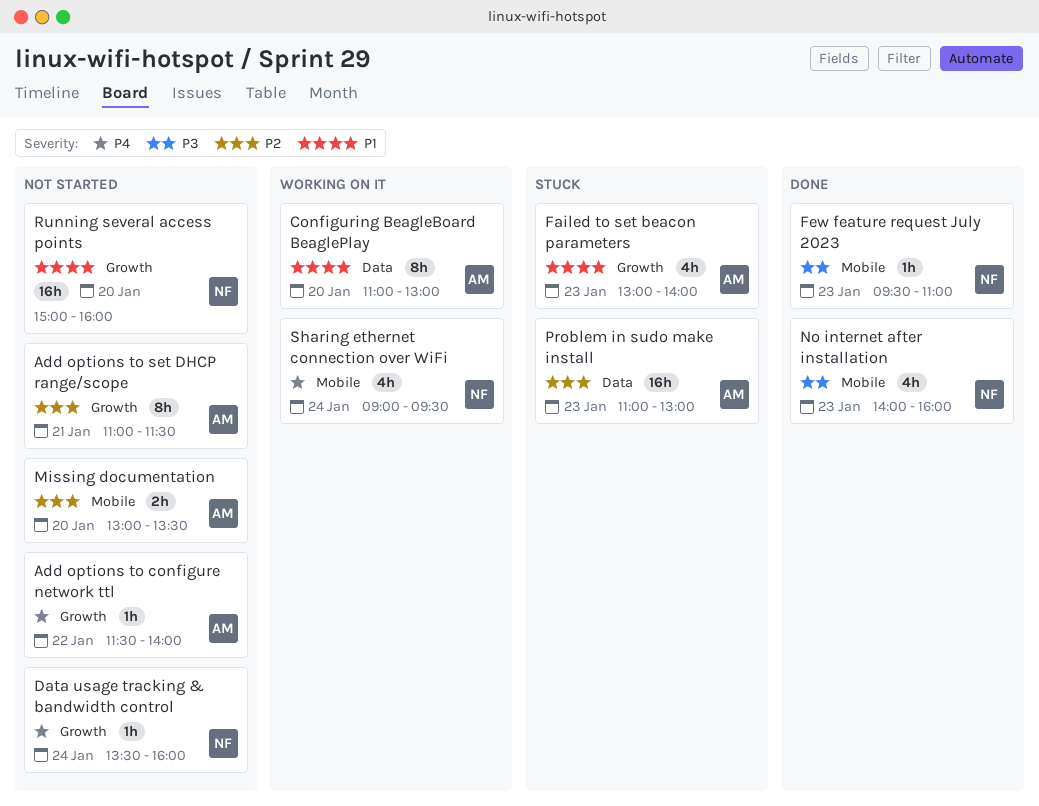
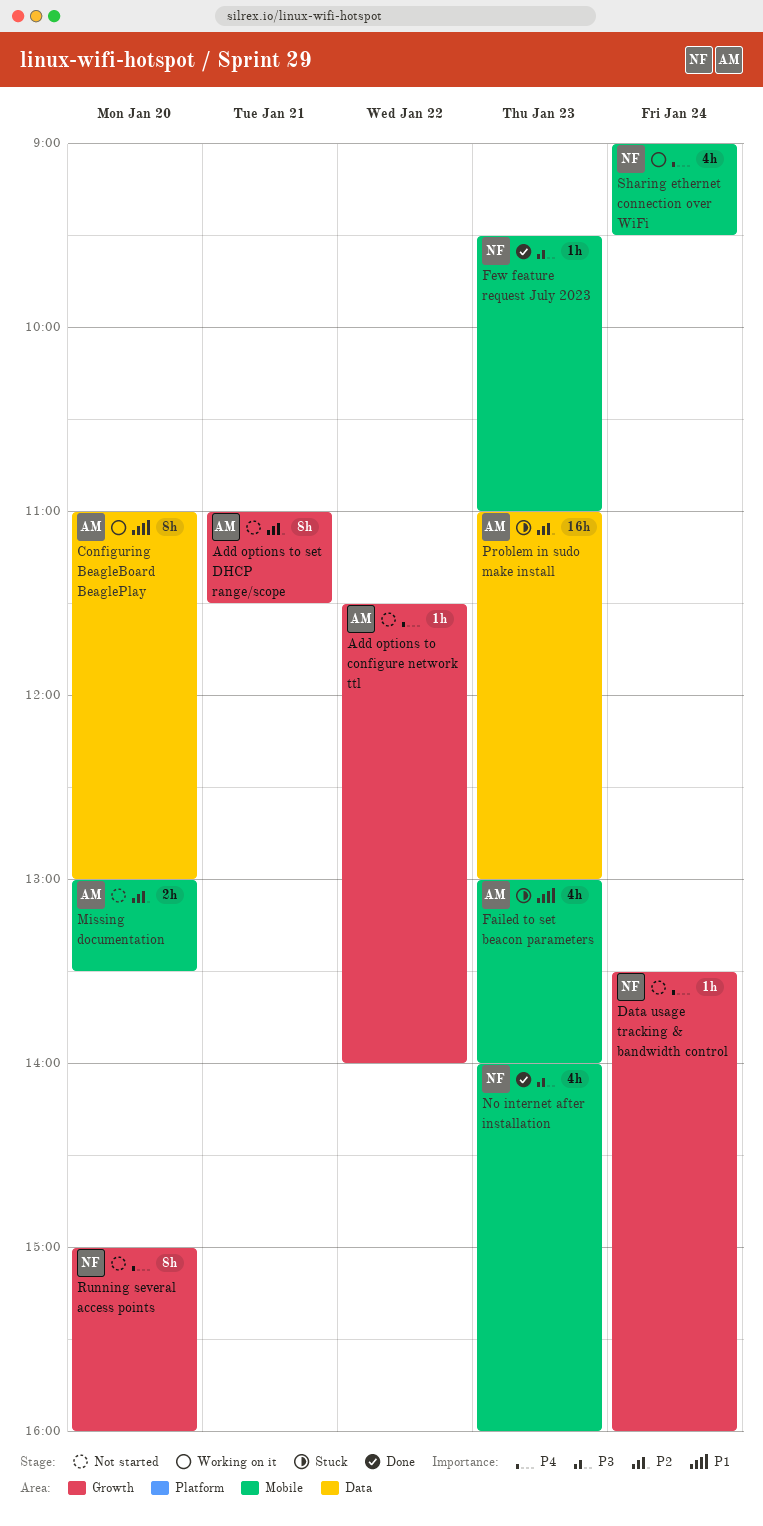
Failed to set beacon parameters, label: Growth -> Mobile
Running several access points, priority: P1 -> P4
Running several access points, estimate: 16h -> 8h

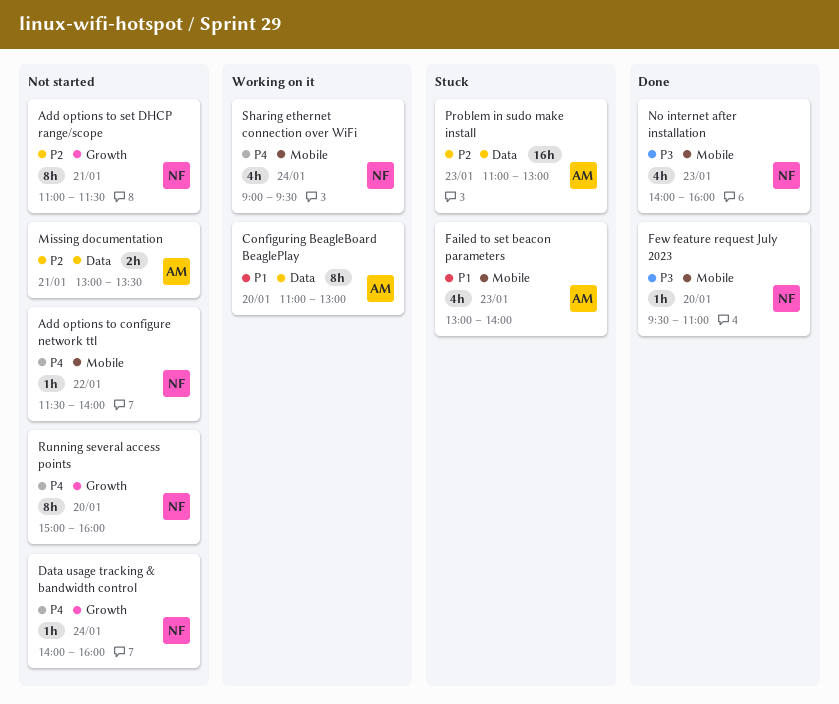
Add options to configure network ttl, owner: AM -> NF
Add options to configure network ttl, label: Growth -> Mobile
Add options to set DHCP range/scope, owner: AM -> NF
Data usage tracking & bandwidth control, begins: 13:30 -> 14:00
Few feature request July 2023, day: Jan 23 -> Jan 20
Missing documentation, label: Mobile -> Data
Missing documentation, day: Jan 20 -> Jan 21

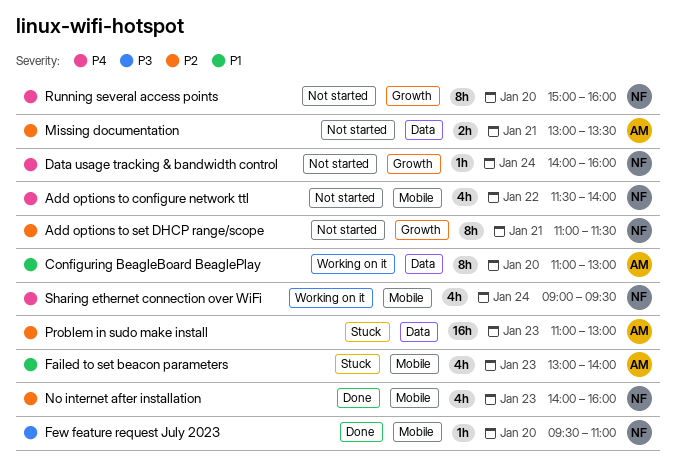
Add options to configure network ttl, estimate: 1h -> 4h
No internet after installation, priority: P3 -> P2

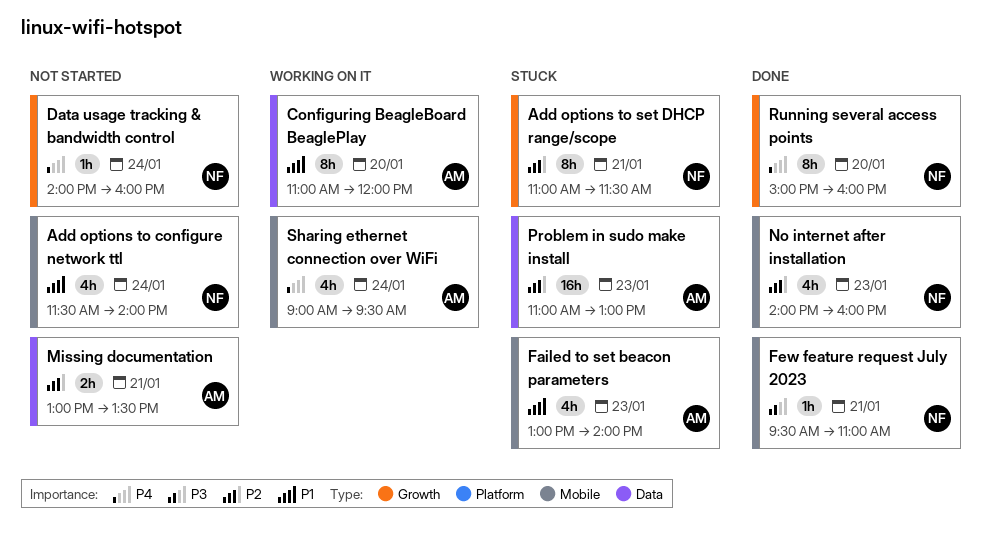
Add options to configure network ttl, priority: P4 -> P1
Add options to configure network ttl, day: Jan 22 -> Jan 24
Add options to set DHCP range/scope, status: Not started -> Stuck
Configuring BeagleBoard BeaglePlay, ends: 13:00 -> 12:00
Few feature request July 2023, day: Jan 20 -> Jan 21
Running several access points, status: Not started -> Done
Sharing ethernet connection over WiFi, owner: NF -> AM

